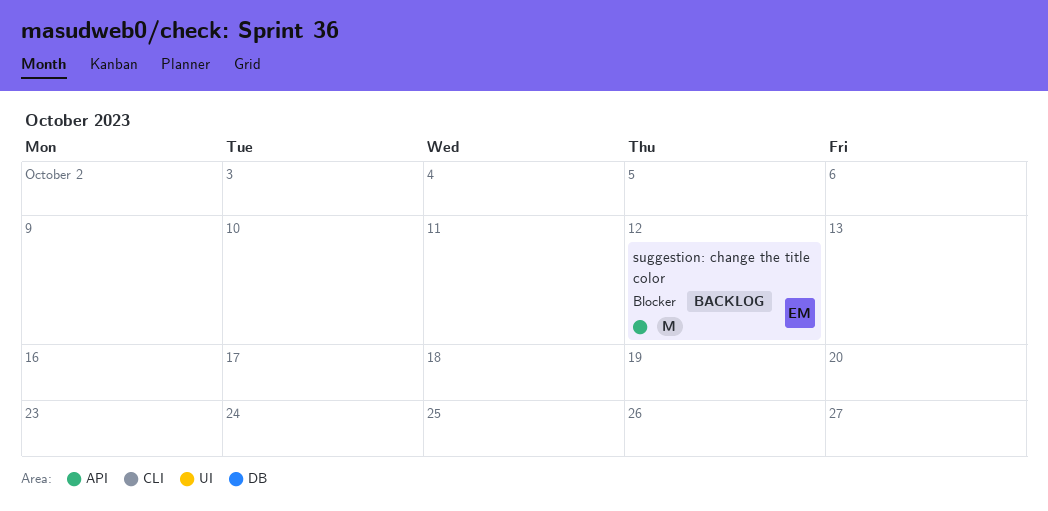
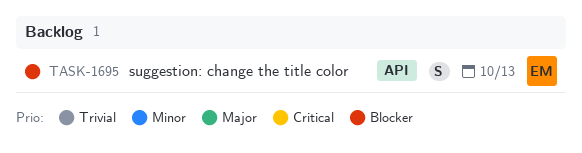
suggestion: change the title color, estimate: M -> S
suggestion: change the title color, due: Oct 12 -> Oct 13

